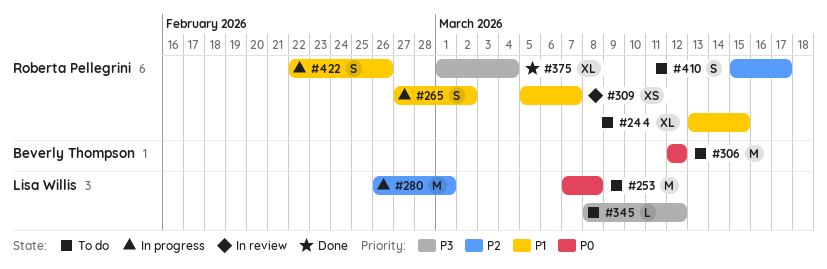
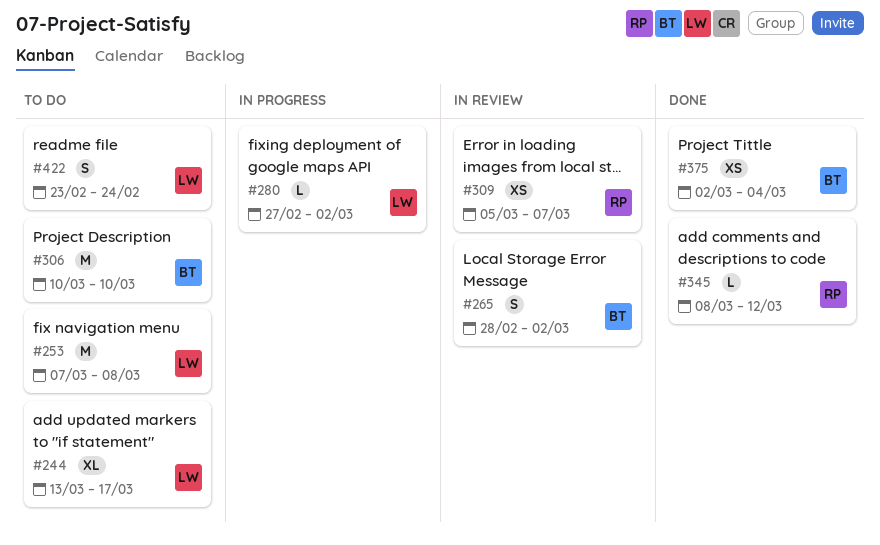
#244, owner: Roberta Pellegrini -> Lisa Willis
#244, due: Mar 15 -> Mar 17
#265, status: In progress -> In review
#265, owner: Roberta Pellegrini -> Beverly Thompson
#265, start: Feb 27 -> Feb 28
#280, estimate: M -> L
#280, start: Feb 26 -> Feb 27
#280, due: Mar 1 -> Mar 2
#306, start: Mar 12 -> Mar 10
#306, due: Mar 12 -> Mar 10
#345, status: To do -> Done
#345, owner: Lisa Willis -> Roberta Pellegrini
#375, owner: Roberta Pellegrini -> Beverly Thompson
#375, estimate: XL -> XS
#375, start: Mar 1 -> Mar 2
#410: present -> none
#422, status: In progress -> To do
#422, owner: Roberta Pellegrini -> Lisa Willis
#422, start: Feb 22 -> Feb 23
#422, due: Feb 26 -> Feb 24

